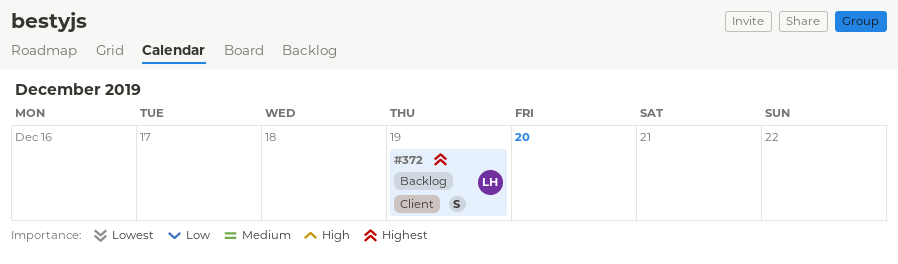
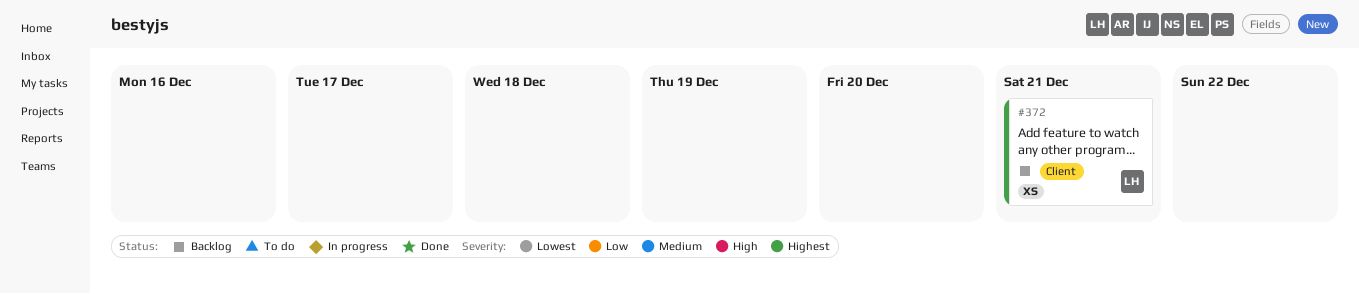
#372, estimate: S -> XS
#372, due: Dec 19 -> Dec 21

